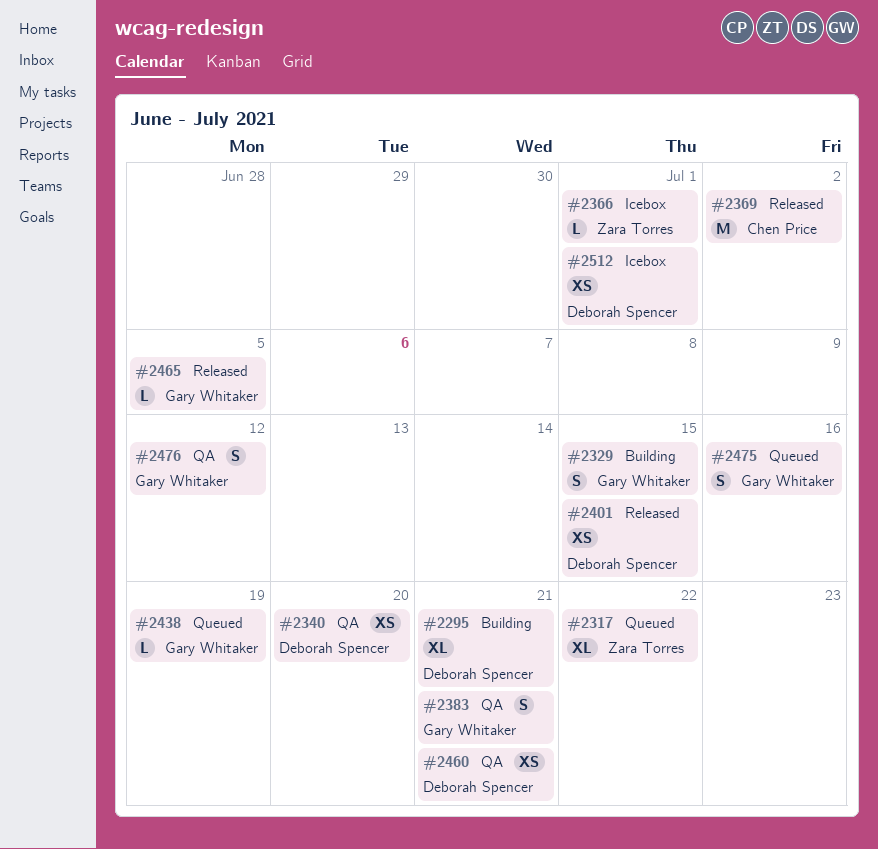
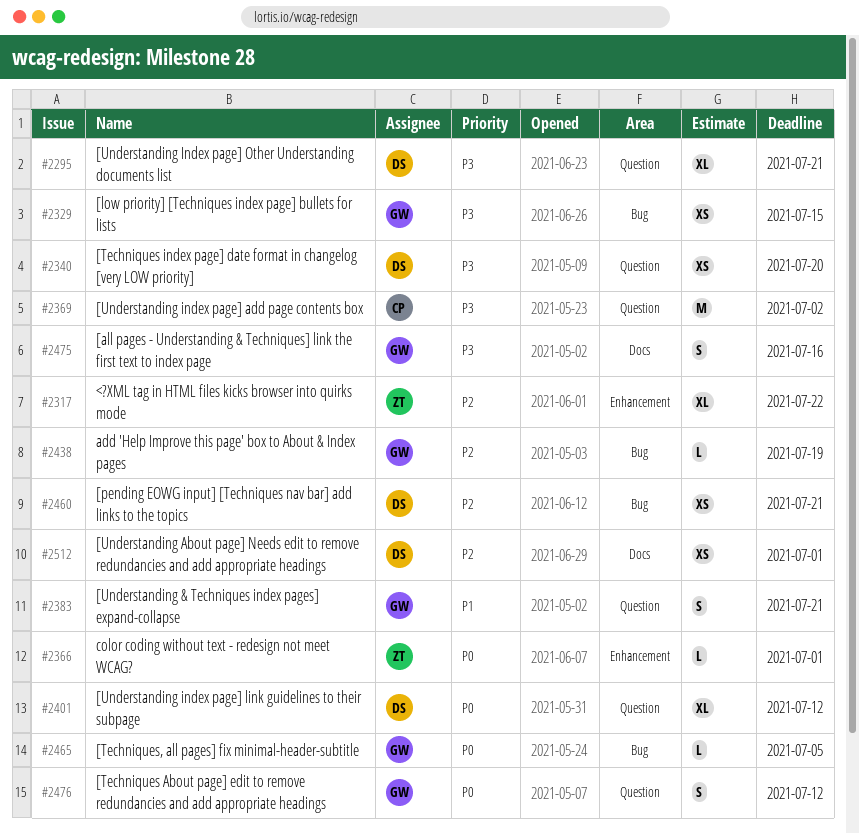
#2329, estimate: S -> XS
#2401, estimate: XS -> XL
#2401, due: Jul 15 -> Jul 12

